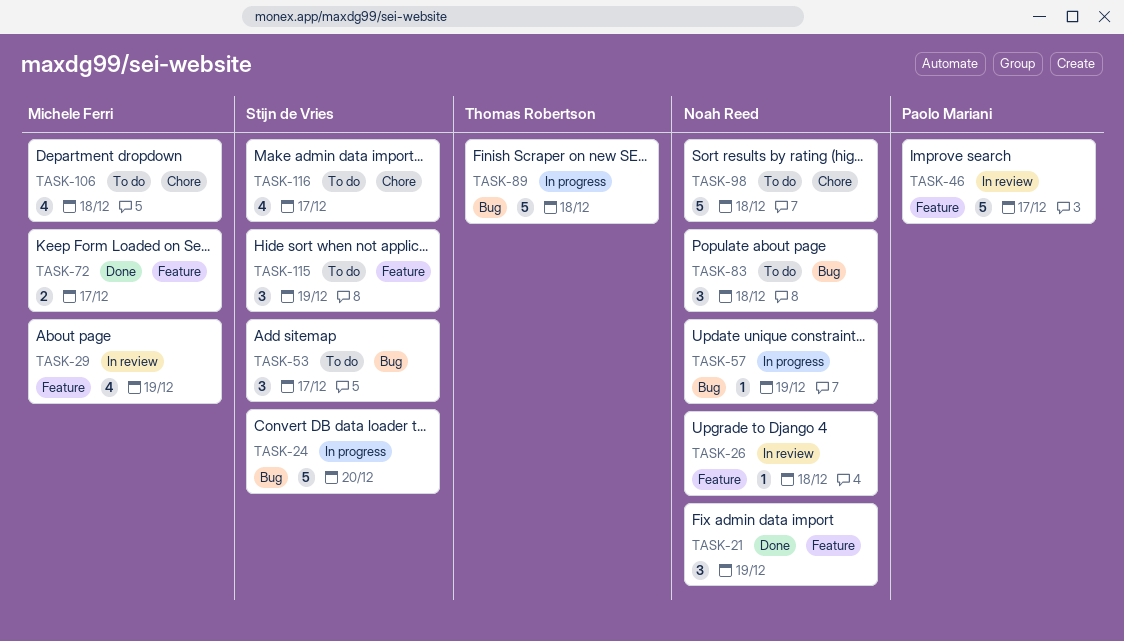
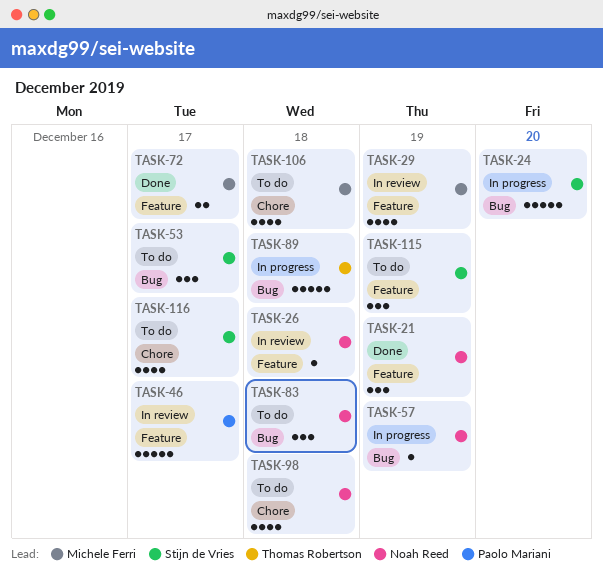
TASK-98, estimate: 5 -> 4

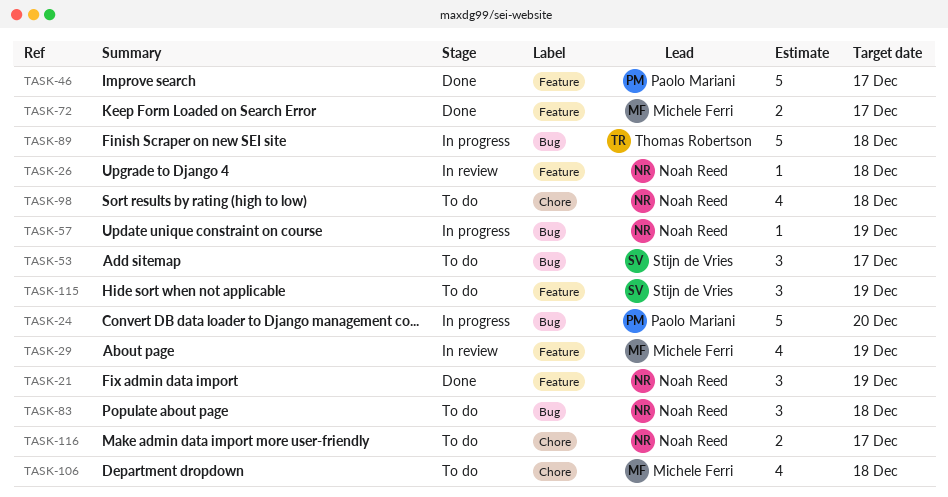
TASK-24, owner: Stijn de Vries -> Paolo Mariani
TASK-46, status: In review -> Done
TASK-116, owner: Stijn de Vries -> Noah Reed
TASK-116, estimate: 4 -> 2

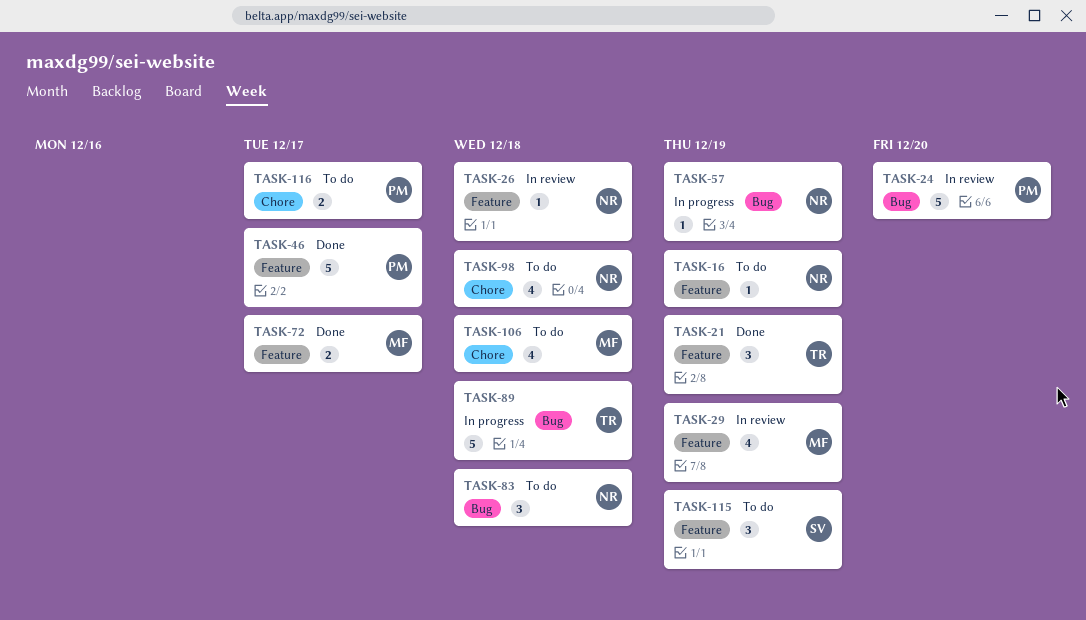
TASK-16: none -> present
TASK-21, owner: Noah Reed -> Thomas Robertson
TASK-24, status: In progress -> In review
TASK-53: present -> none
TASK-116, owner: Noah Reed -> Paolo Mariani

